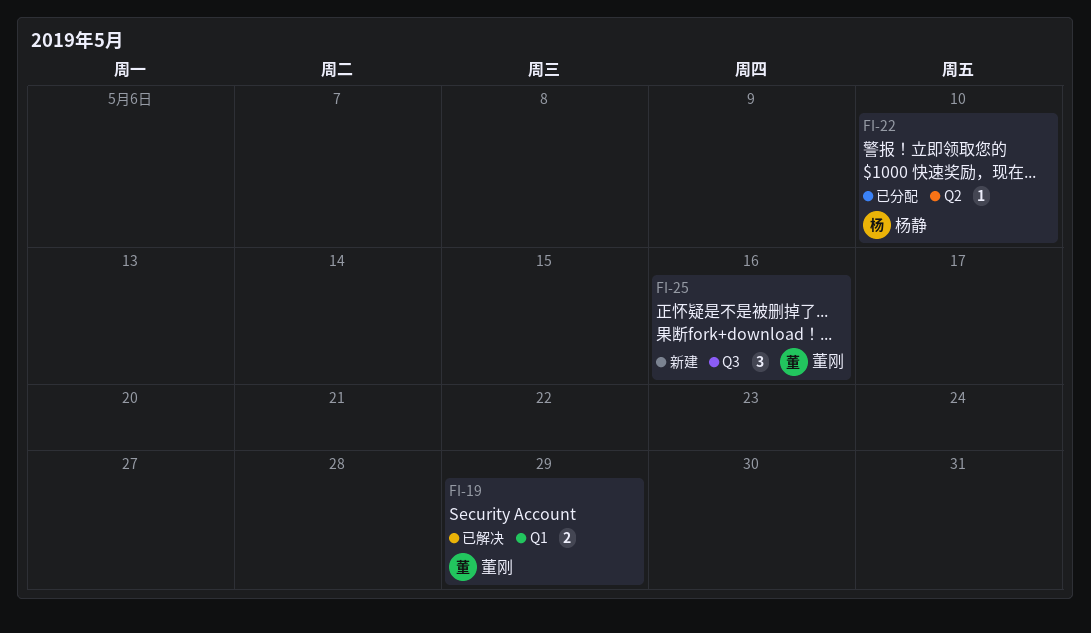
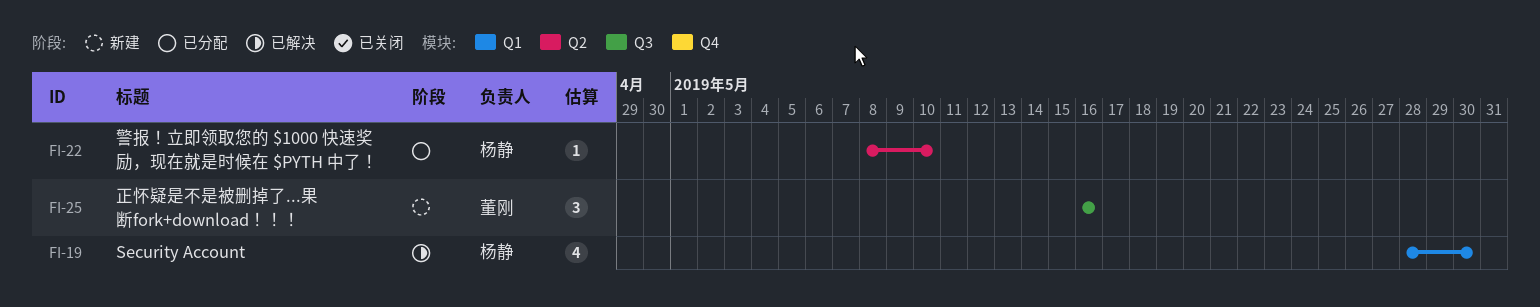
FI-19, owner: 董刚 -> 杨静
FI-19, estimate: 2 -> 4
FI-19, due: May 29 -> May 30

